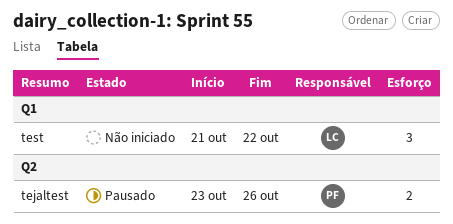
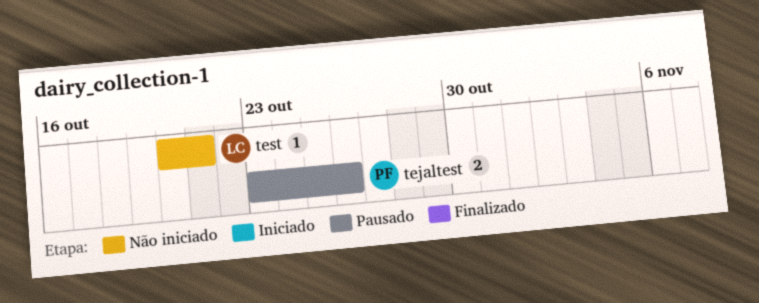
test, estimate: 3 -> 1
test, start: Oct 21 -> Oct 20
test, due: Oct 22 -> Oct 21

